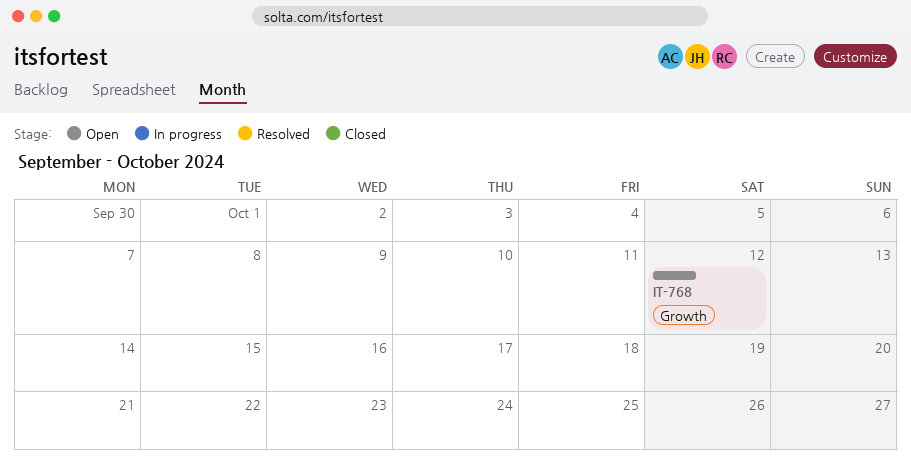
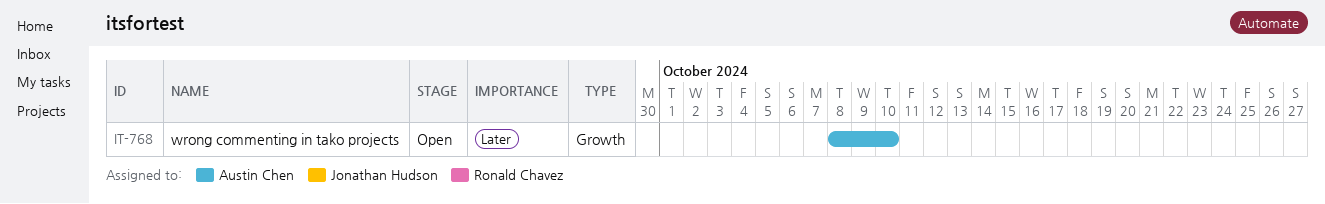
IT-768, due: Oct 12 -> Oct 10

